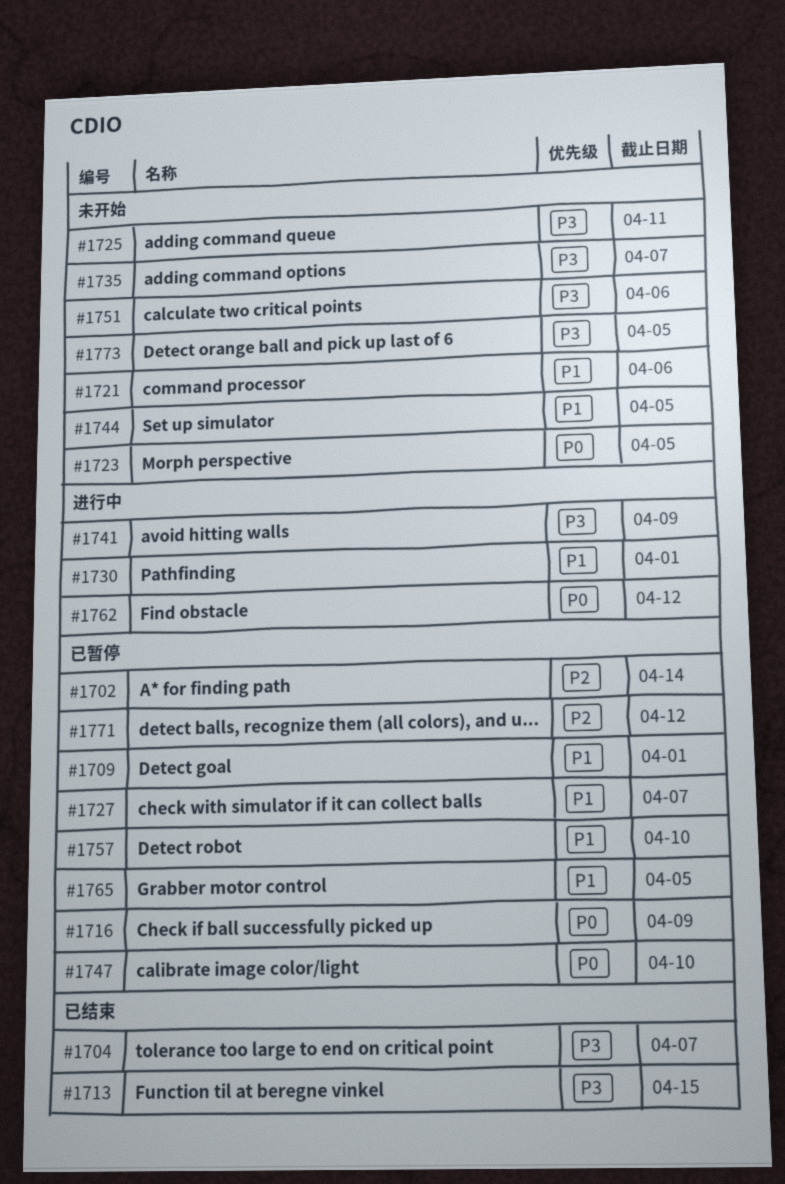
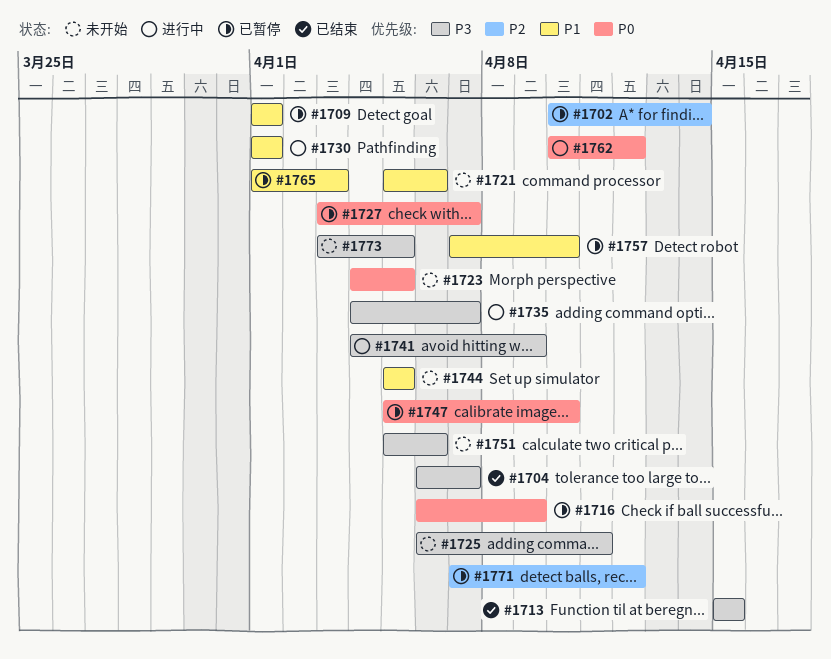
#1727, priority: P1 -> P0
#1735, status: 未开始 -> 进行中
#1765, due: Apr 5 -> Apr 3

